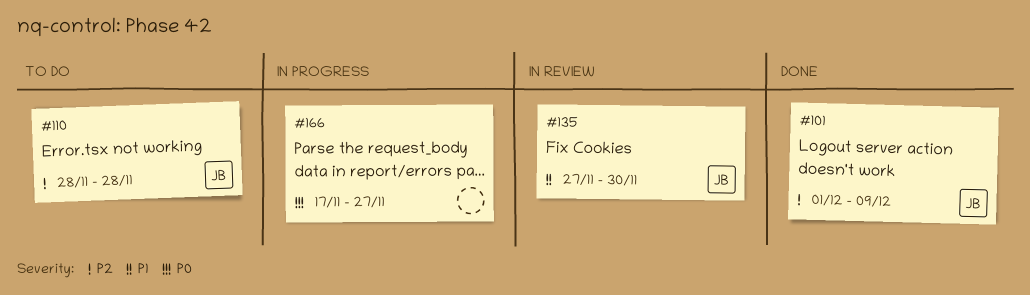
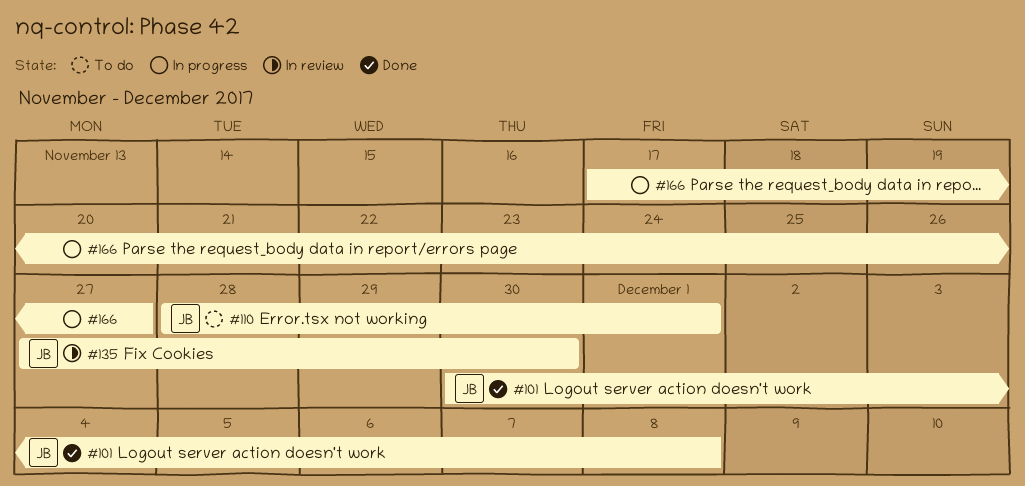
#101, start: Dec 1 -> Nov 30
#101, due: Dec 9 -> Dec 8
#110, due: Nov 28 -> Dec 1

